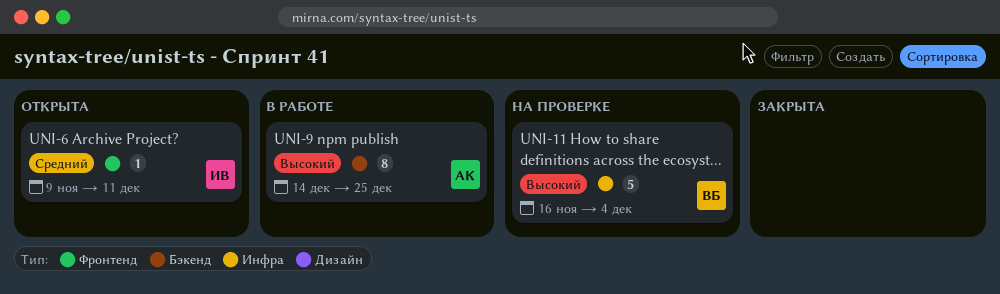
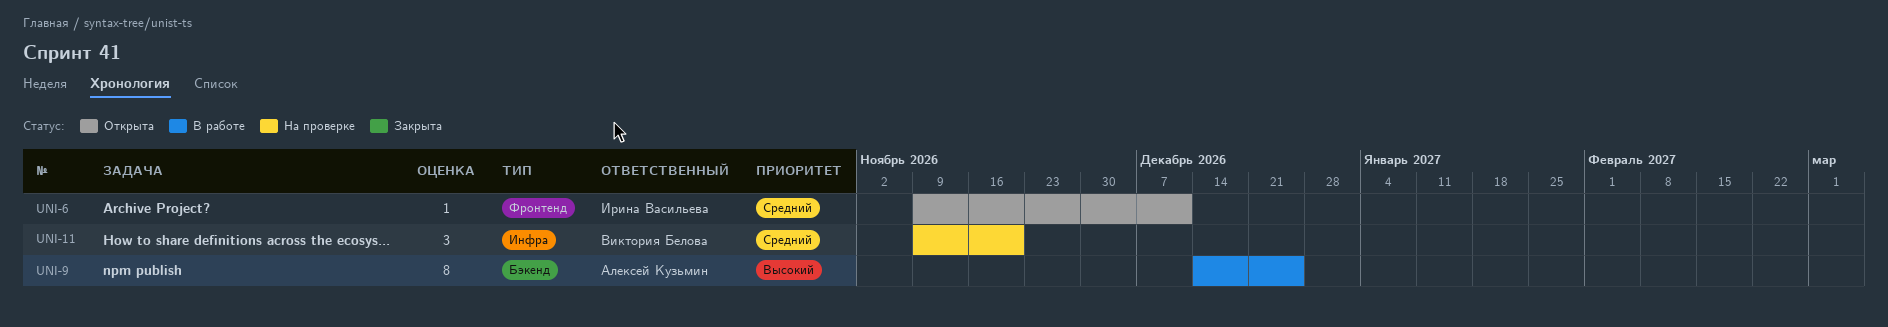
UNI-11, priority: Высокий -> Средний
UNI-11, estimate: 5 -> 3
UNI-11, start: Nov 16 -> Nov 9
UNI-11, due: Dec 4 -> Nov 20

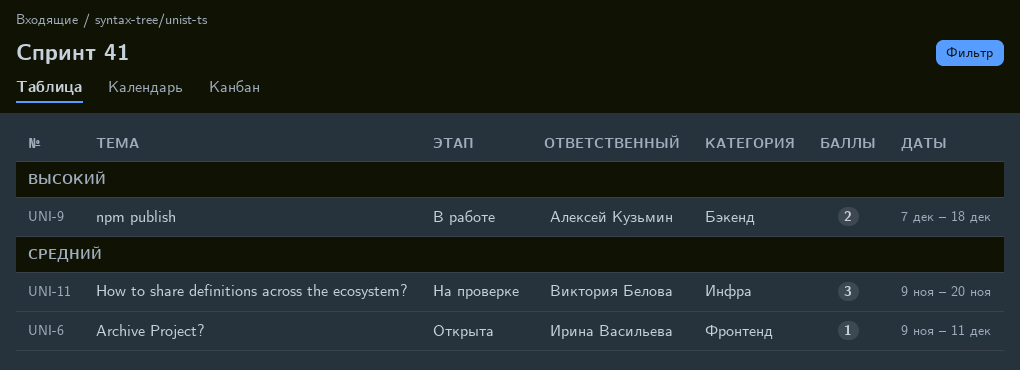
UNI-9, estimate: 8 -> 2
UNI-9, start: Dec 14 -> Dec 7
UNI-9, due: Dec 25 -> Dec 18

